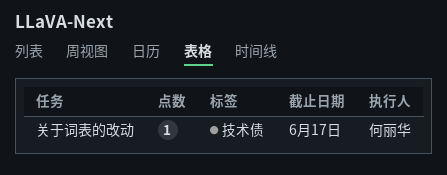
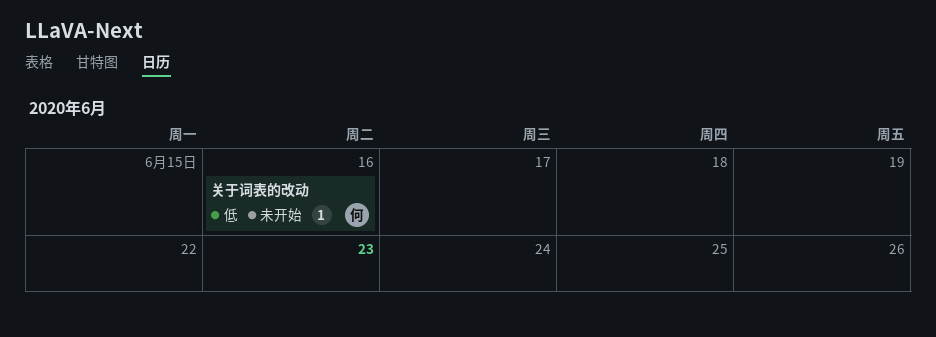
关于词表的改动, due: Jun 17 -> Jun 16

